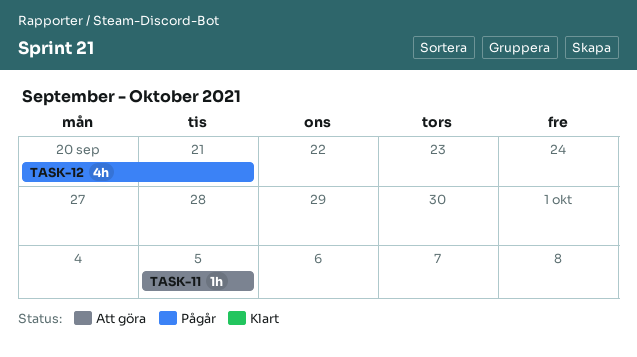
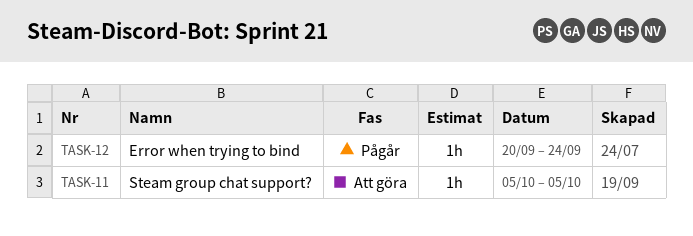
TASK-12, estimate: 4h -> 1h
TASK-12, due: Sep 21 -> Sep 24

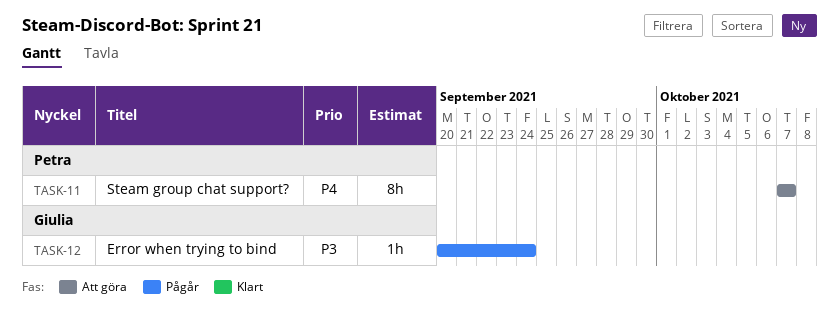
TASK-11, estimate: 1h -> 8h
TASK-11, start: Oct 5 -> Oct 7
TASK-11, due: Oct 5 -> Oct 7

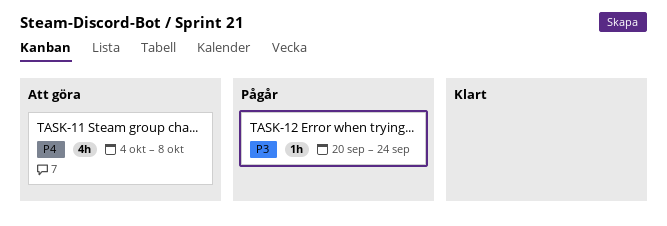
TASK-11, estimate: 8h -> 4h
TASK-11, start: Oct 7 -> Oct 4
TASK-11, due: Oct 7 -> Oct 8

